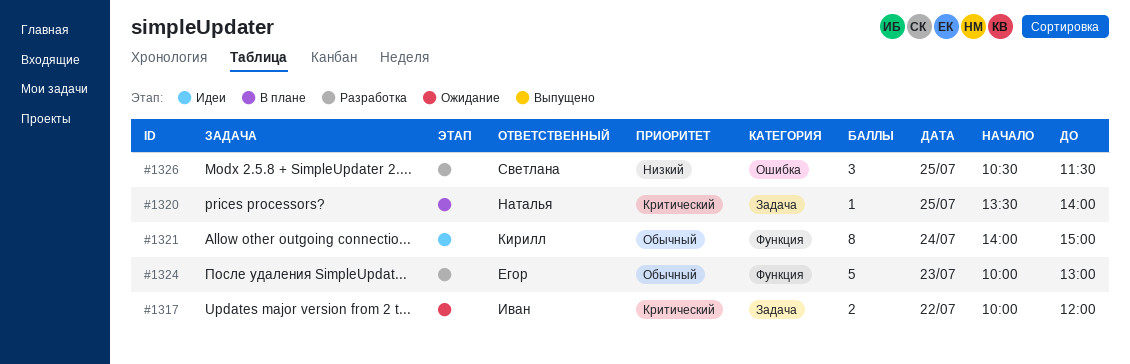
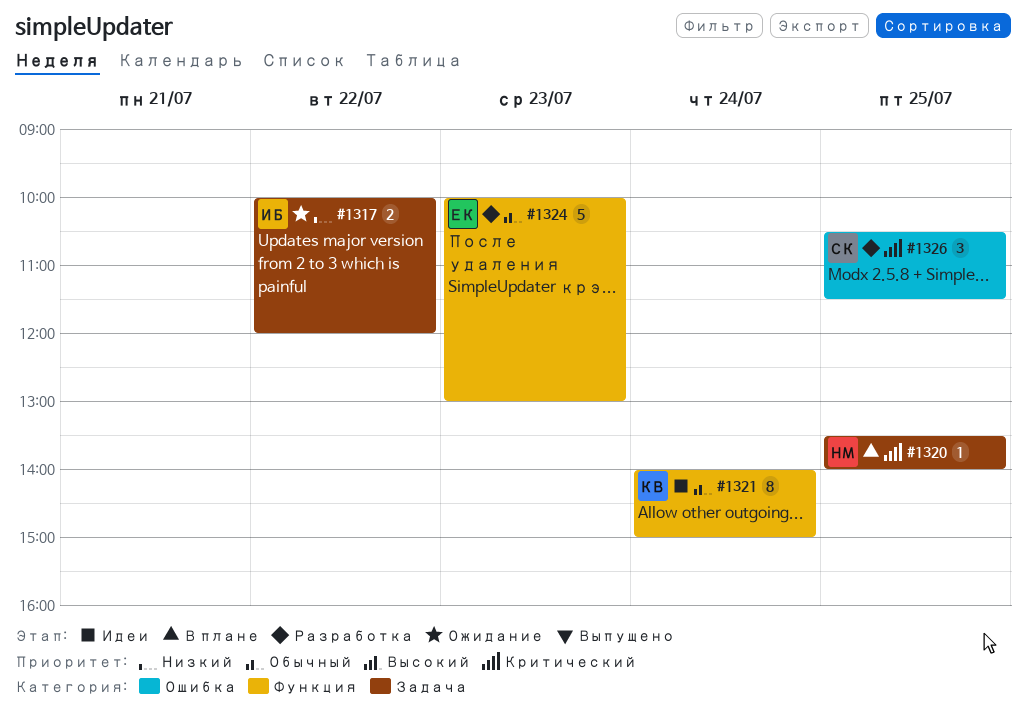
#1317, priority: Критический -> Низкий
#1326, priority: Низкий -> Критический

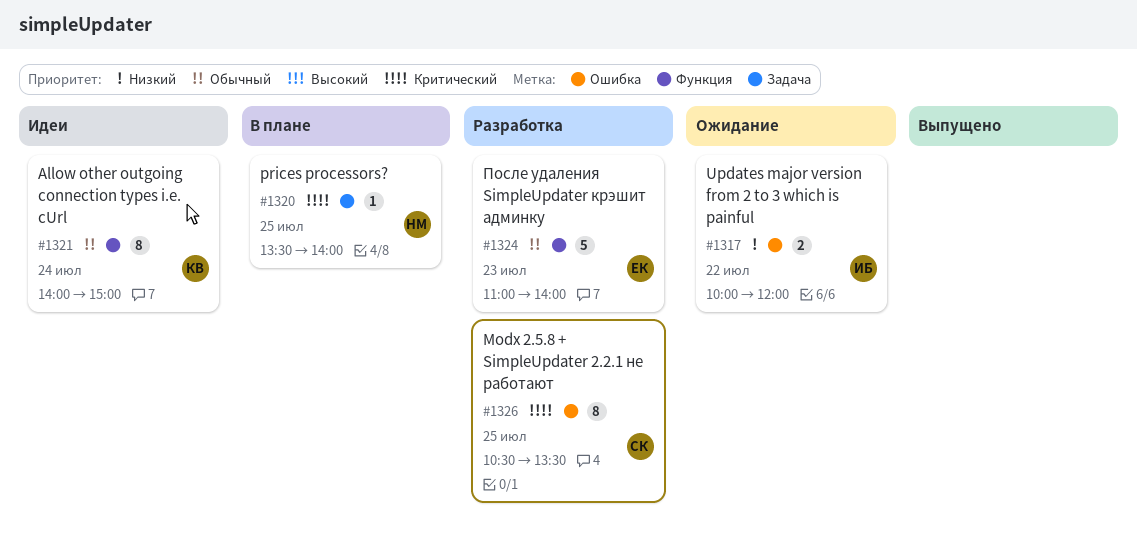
#1317, label: Задача -> Ошибка
#1324, begins: 10:00 -> 11:00
#1324, ends: 13:00 -> 14:00
#1326, estimate: 3 -> 8
#1326, ends: 11:30 -> 13:30

